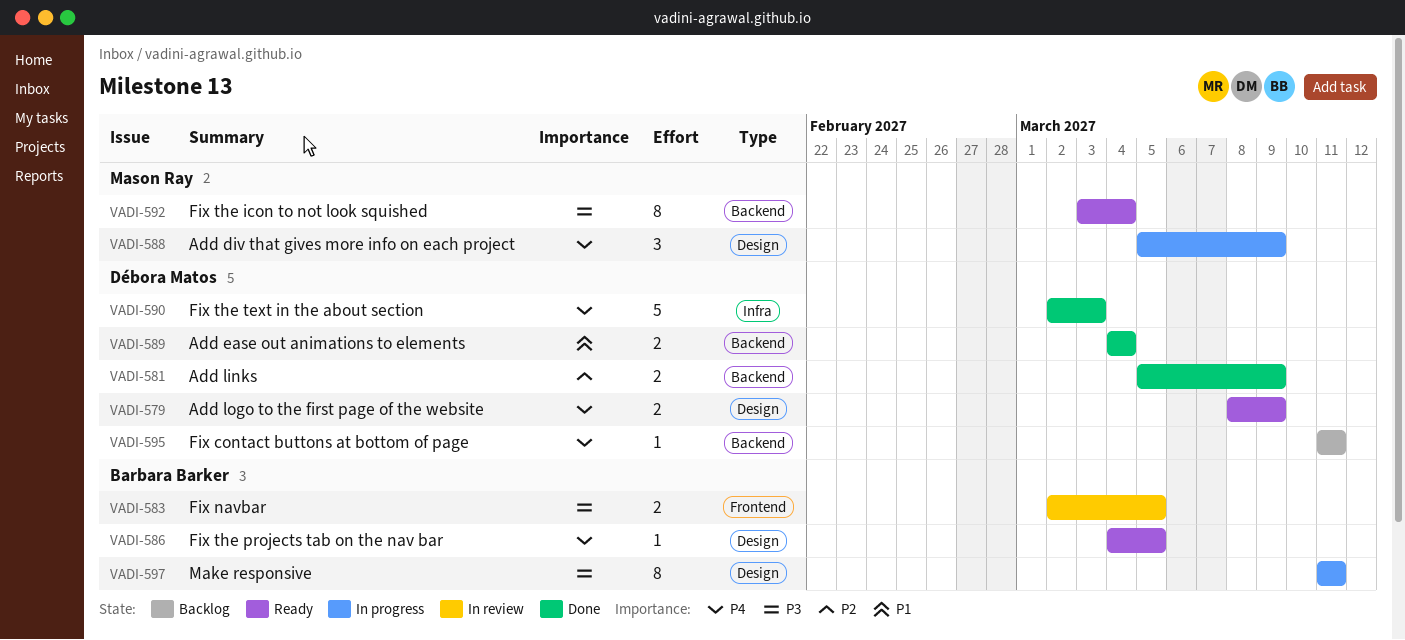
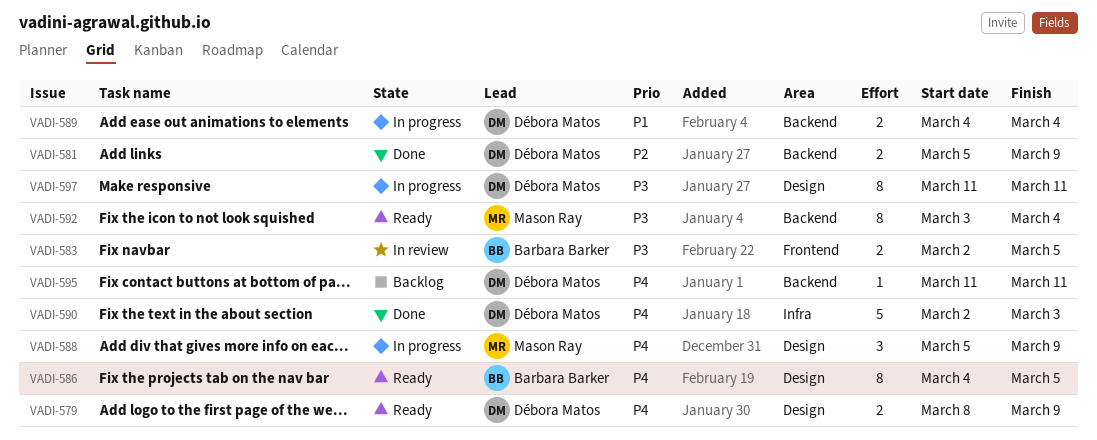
VADI-586, estimate: 1 -> 8
VADI-589, status: Done -> In progress
VADI-597, owner: Barbara Barker -> Débora Matos

